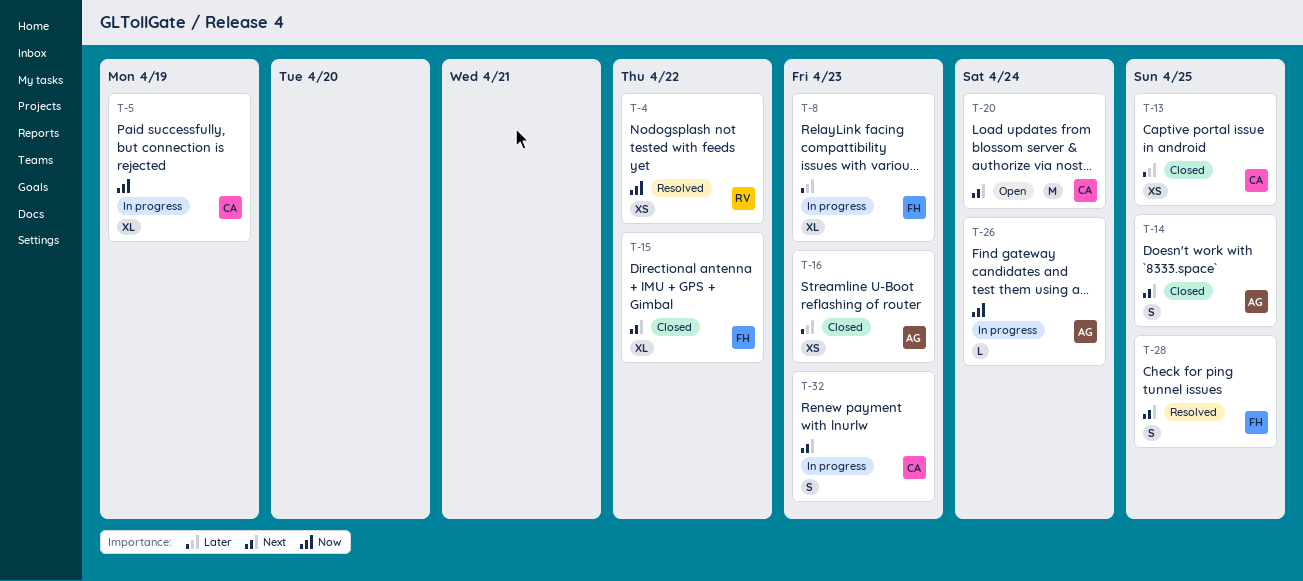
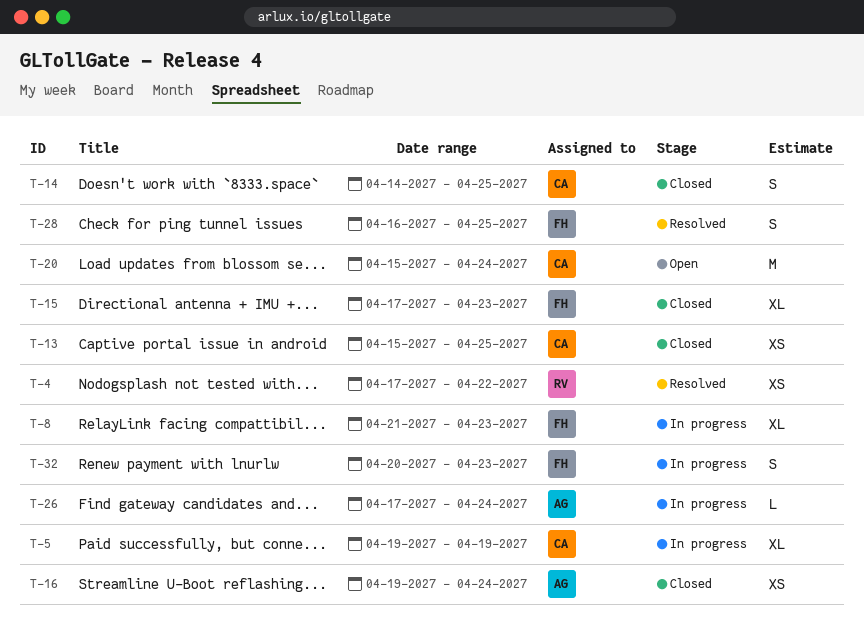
T-14, owner: AG -> CA
T-15, due: Apr 22 -> Apr 23
T-16, due: Apr 23 -> Apr 24
T-32, owner: CA -> FH

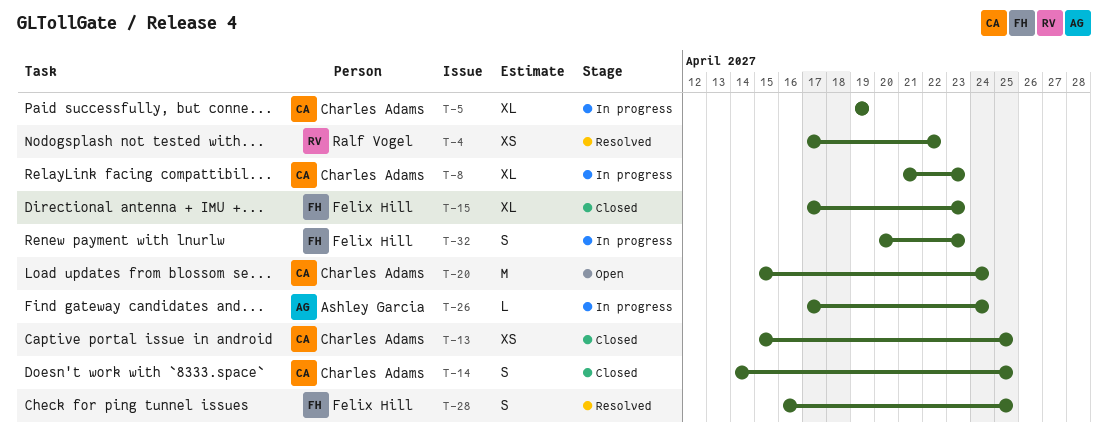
T-8, owner: Felix Hill -> Charles Adams
T-16: present -> none

